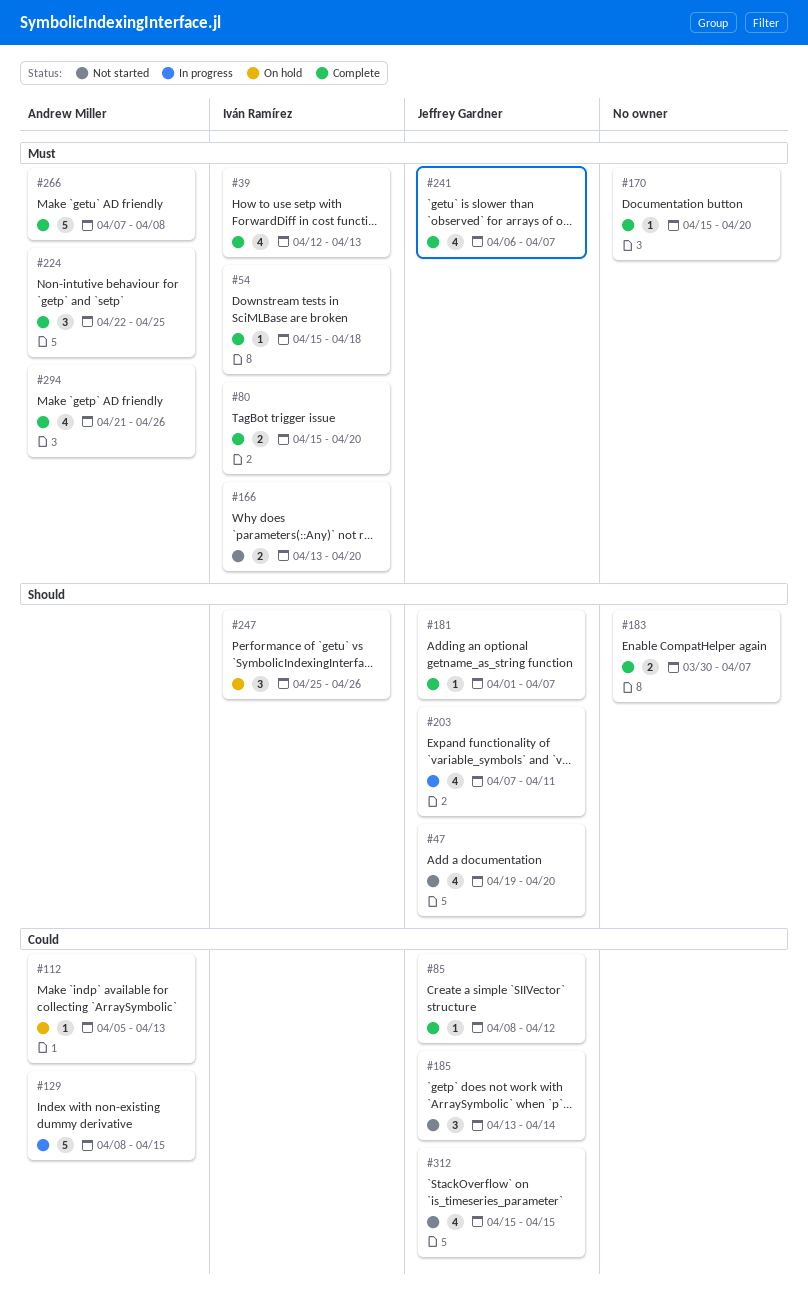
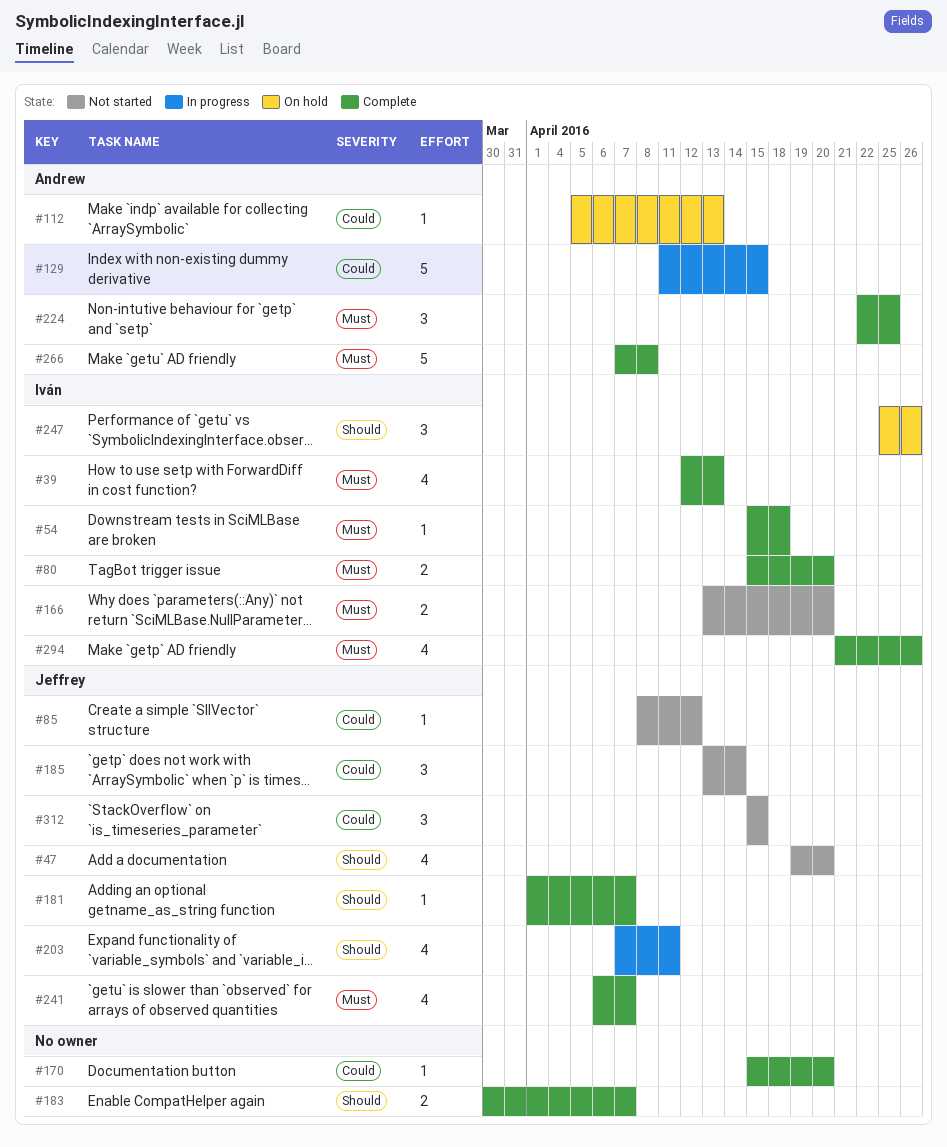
#85, status: Complete -> Not started
#129, start: Apr 8 -> Apr 11
#170, priority: Must -> Could
#294, owner: Andrew Miller -> Iván Ramírez
#312, estimate: 4 -> 3

